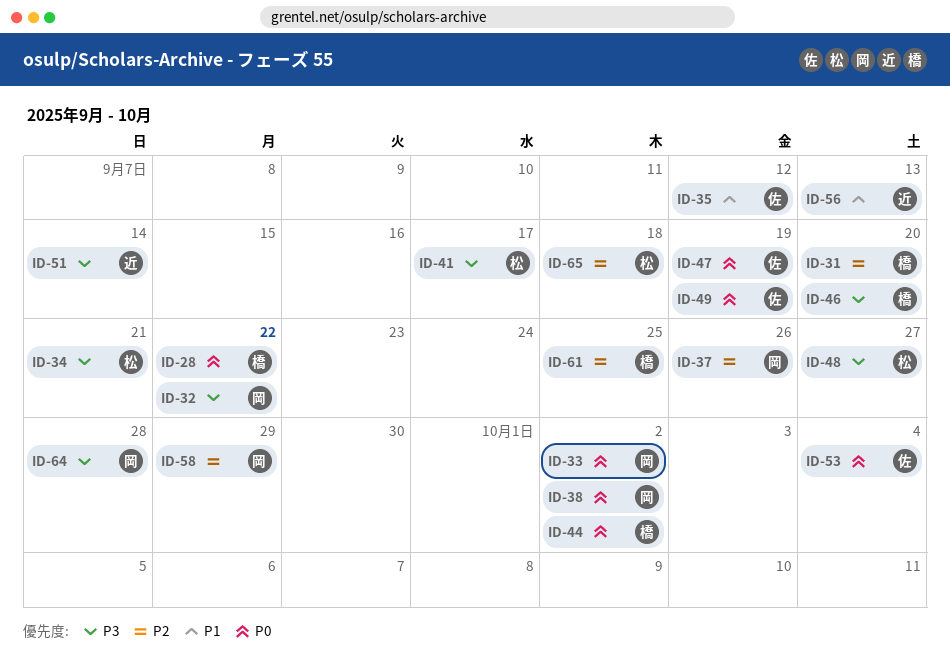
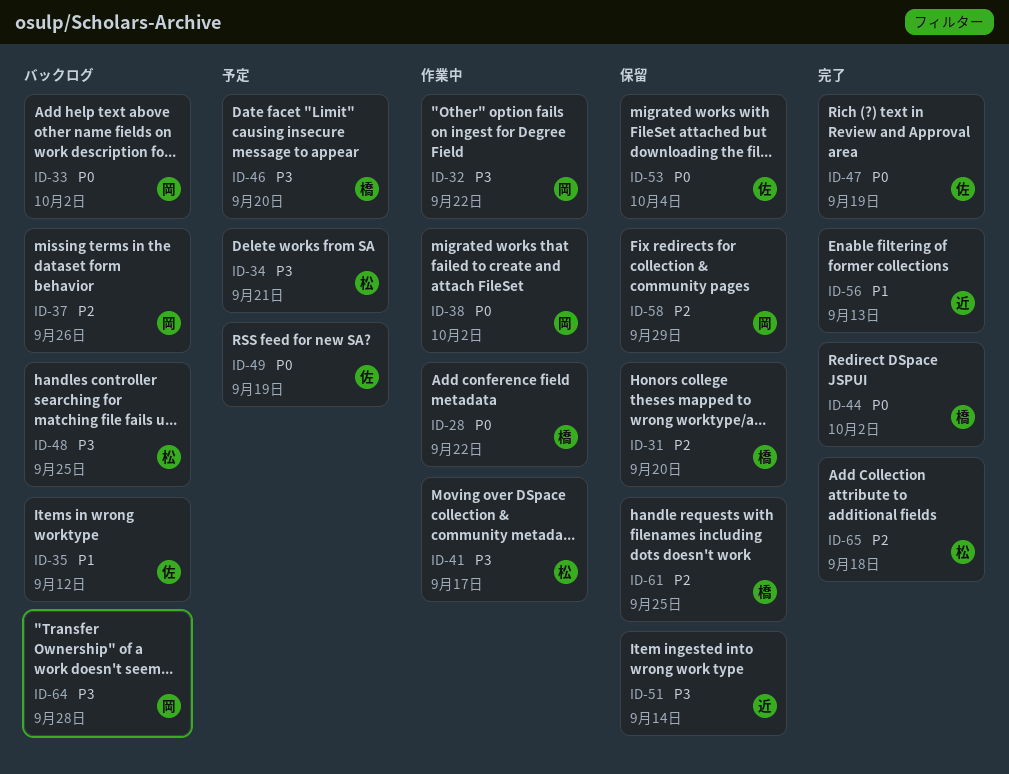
ID-48, due: Sep 27 -> Sep 25

